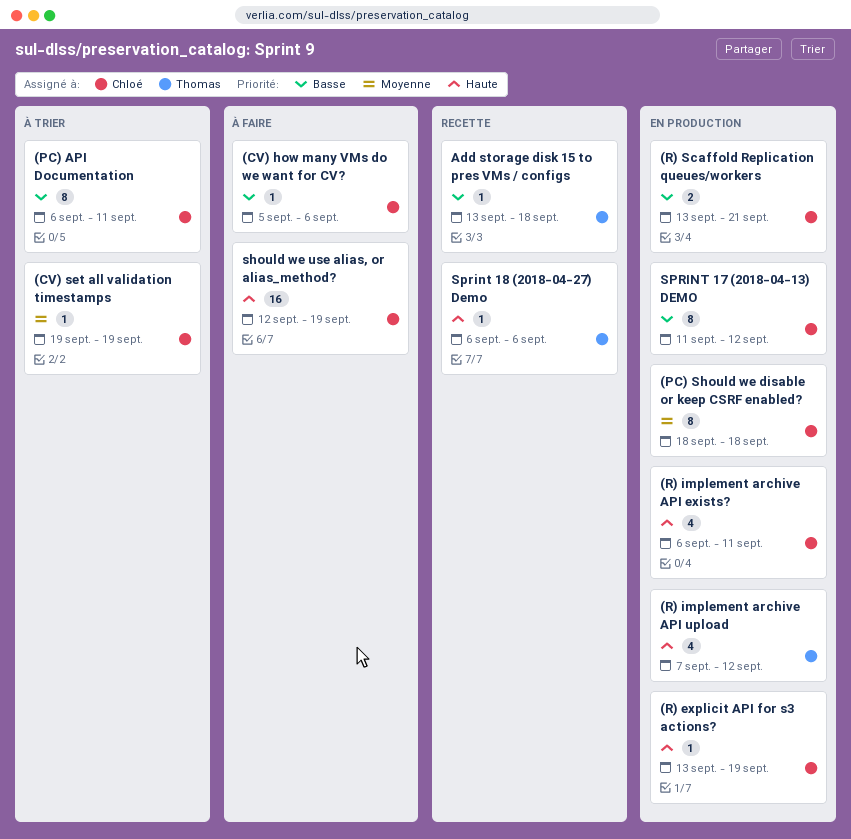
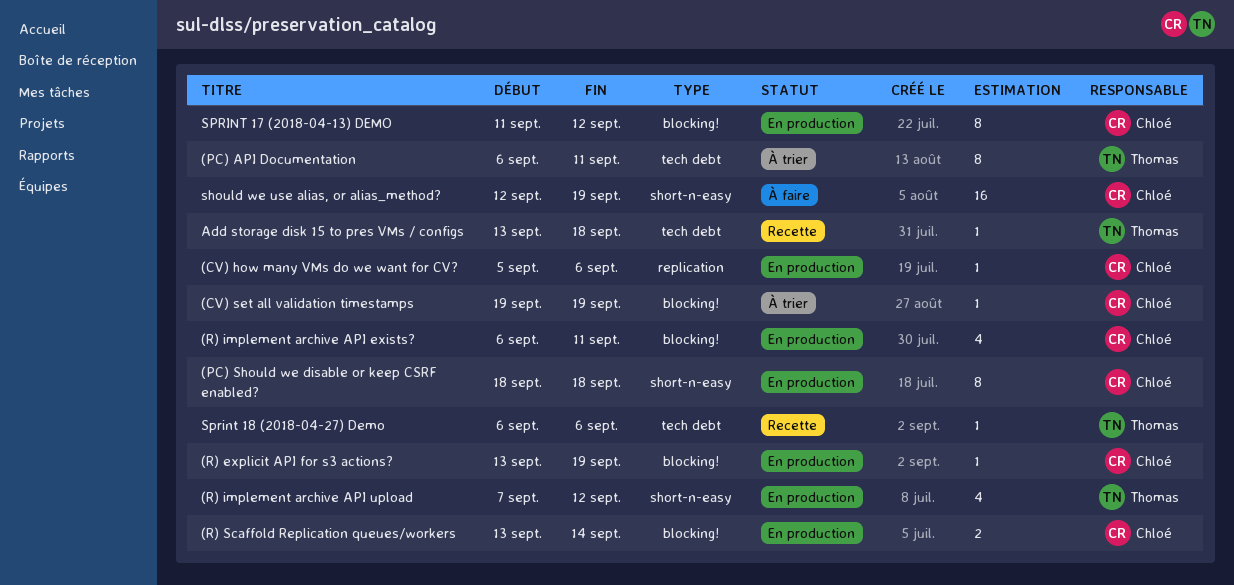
(CV) how many VMs do we want for CV?, status: À faire -> En production
(PC) API Documentation, owner: Chloé -> Thomas
(R) Scaffold Replication queues/workers, due: Sep 21 -> Sep 14

